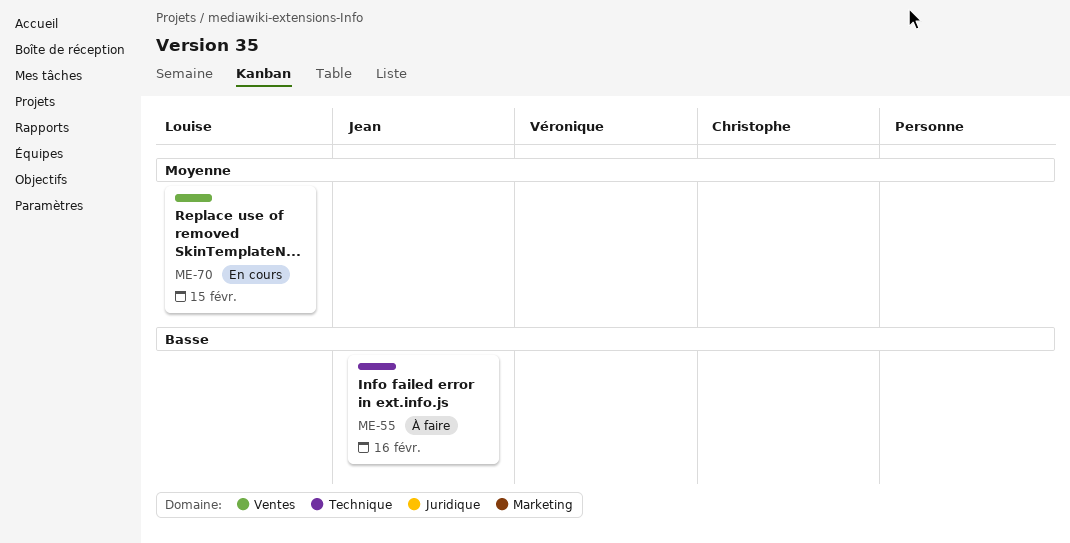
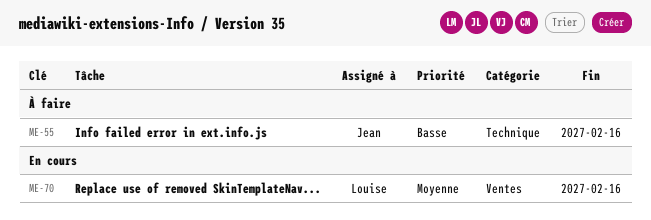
ME-70, due: Feb 15 -> Feb 16

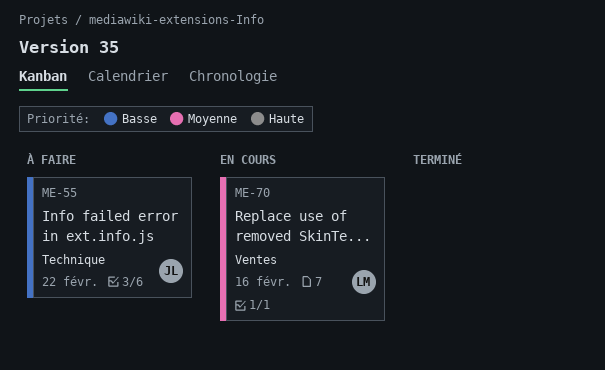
ME-55, due: Feb 16 -> Feb 22

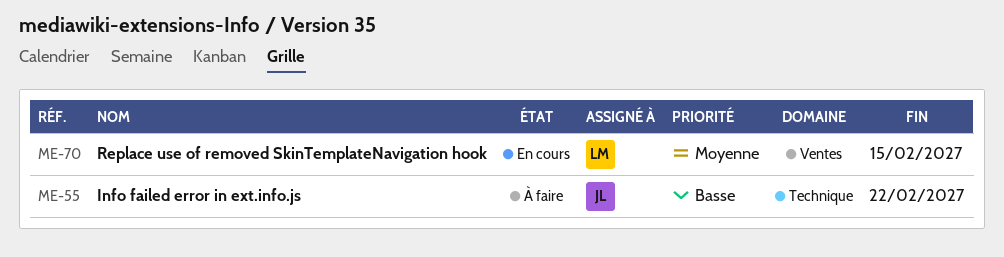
ME-70, due: Feb 16 -> Feb 15

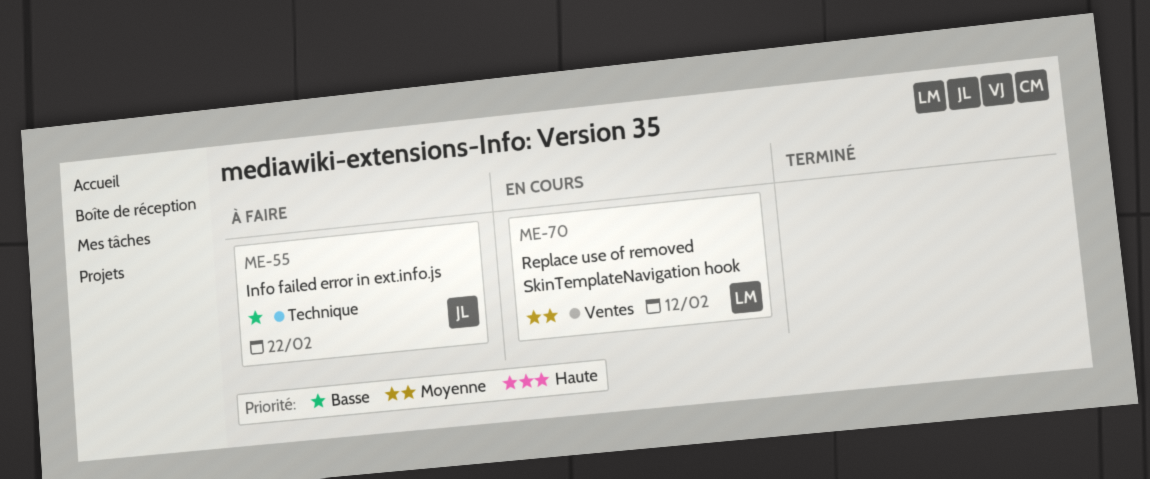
ME-70, due: Feb 15 -> Feb 12

